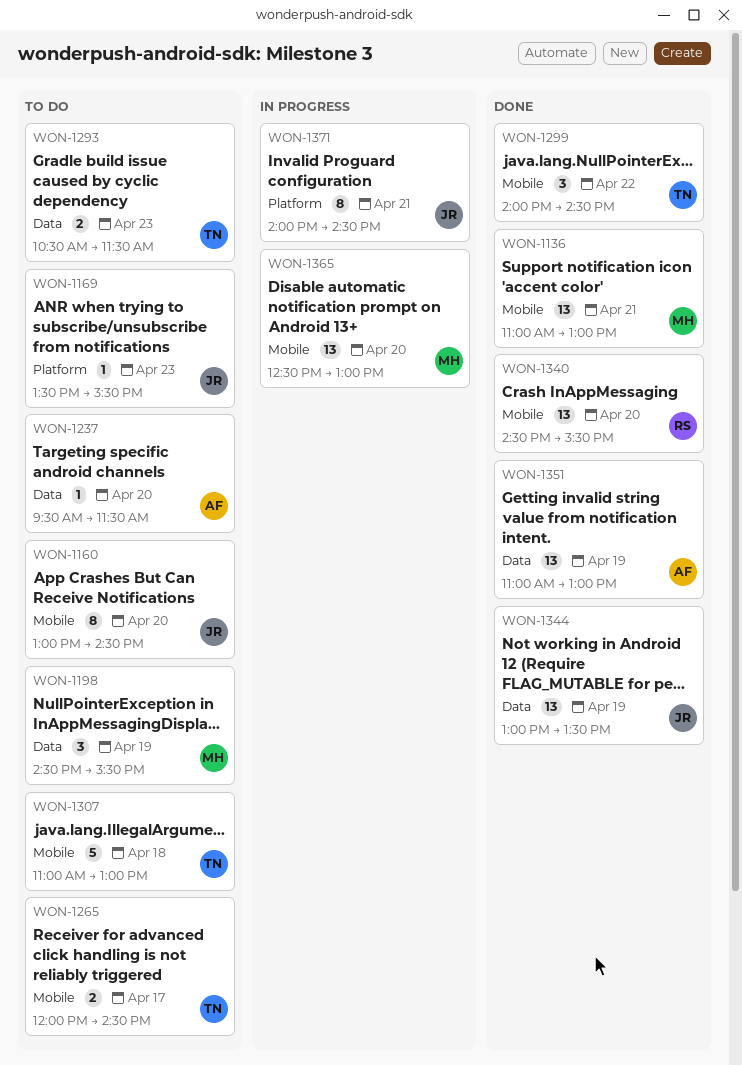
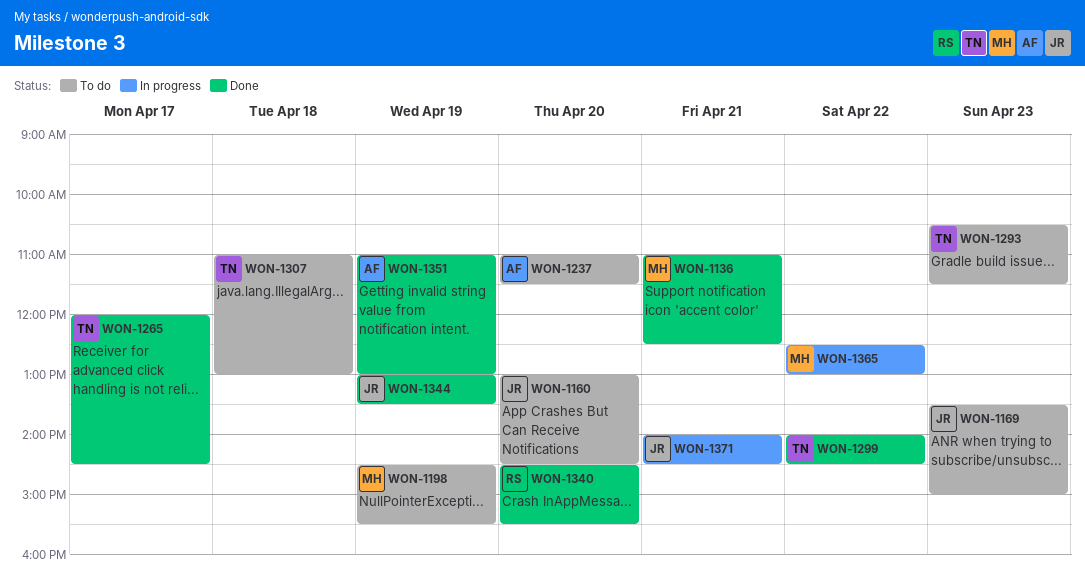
WON-1136, ends: 13:00 -> 12:30
WON-1169, ends: 15:30 -> 15:00
WON-1237, begins: 09:30 -> 11:00
WON-1265, status: To do -> Done
WON-1365, day: Apr 20 -> Apr 22

